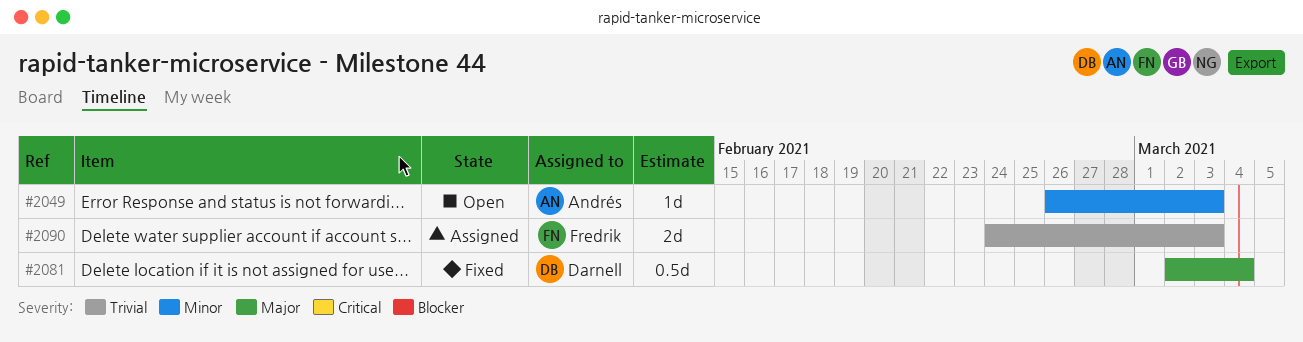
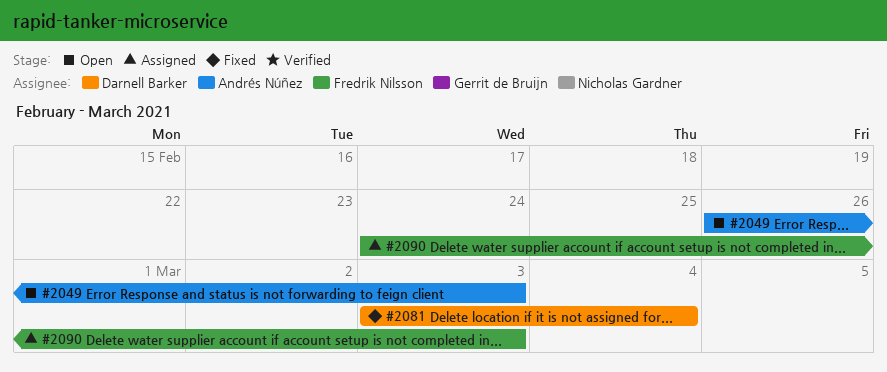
#2081, start: Mar 2 -> Mar 3

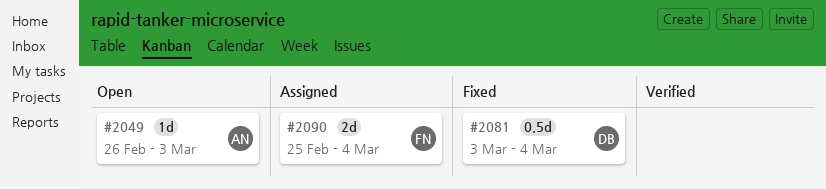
#2090, start: Feb 24 -> Feb 25
#2090, due: Mar 3 -> Mar 4

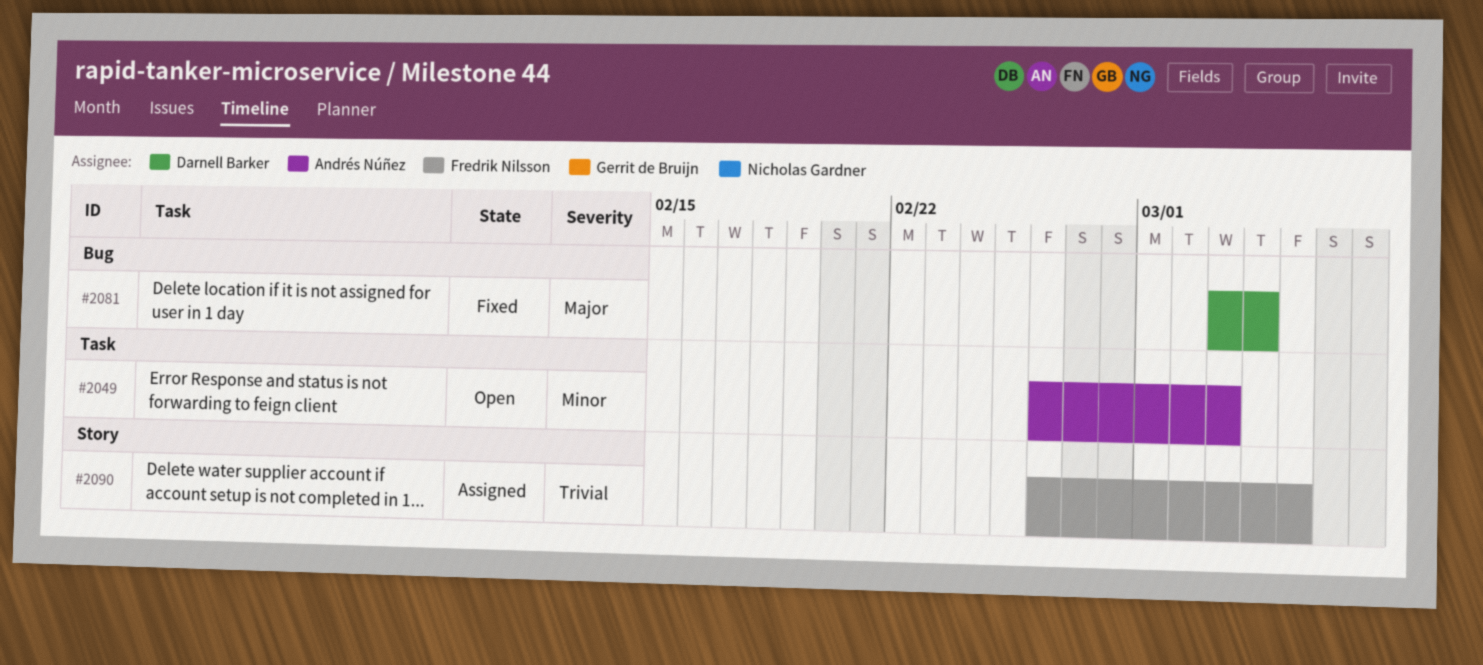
#2090, start: Feb 25 -> Feb 26
#2090, due: Mar 4 -> Mar 5

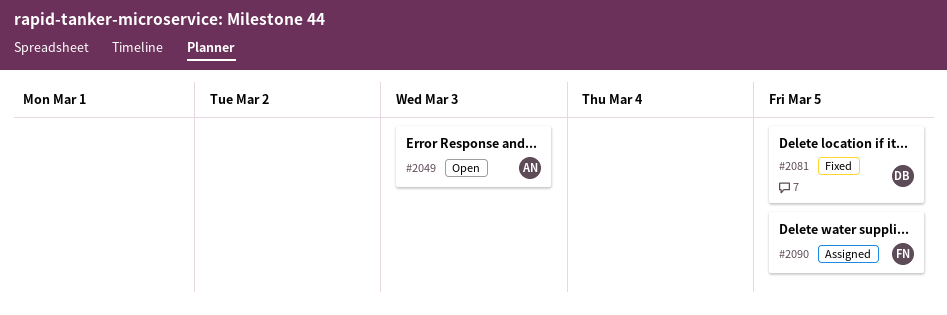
#2081, due: Mar 4 -> Mar 5

